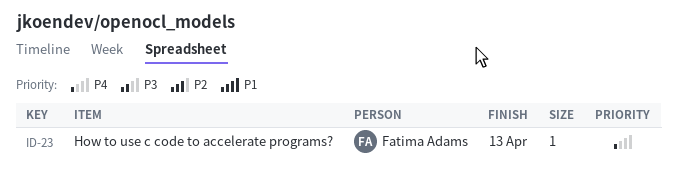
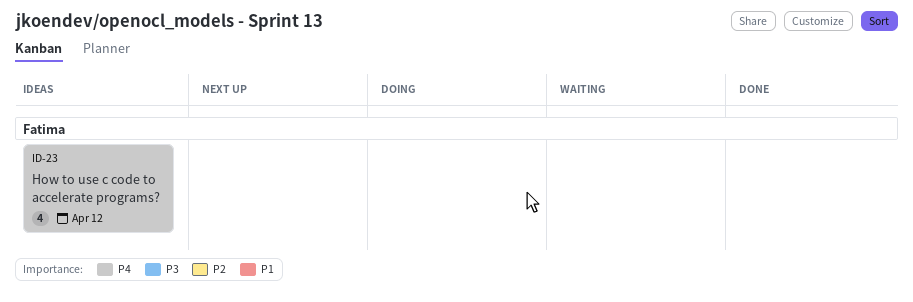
ID-23, estimate: 1 -> 4
ID-23, due: Apr 13 -> Apr 12

